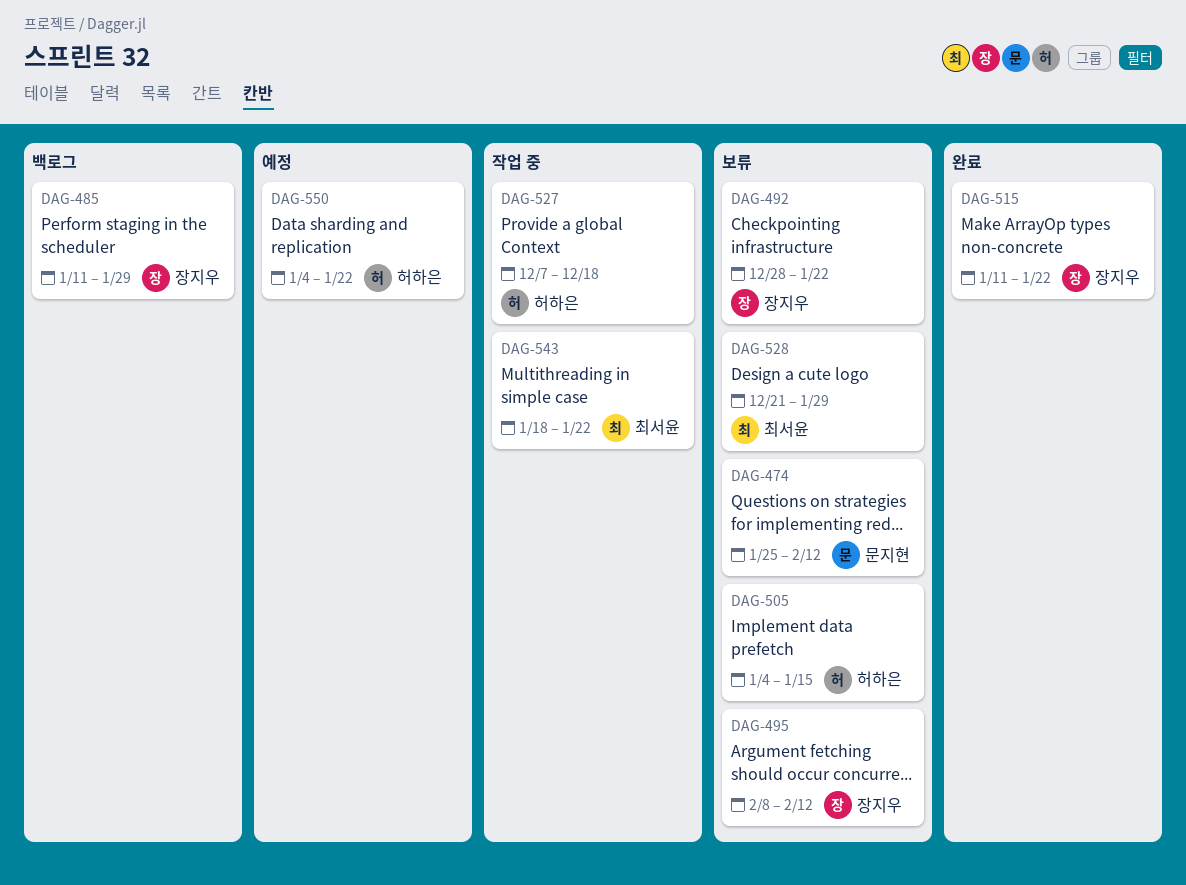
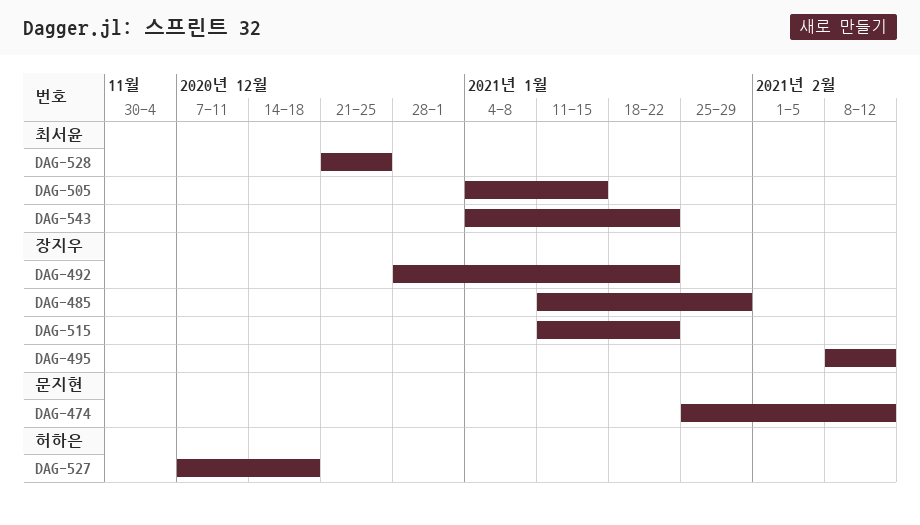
DAG-505, owner: 허하은 -> 최서윤
DAG-528, due: Jan 29 -> Dec 25
DAG-543, start: Jan 18 -> Jan 4
DAG-550: present -> none

